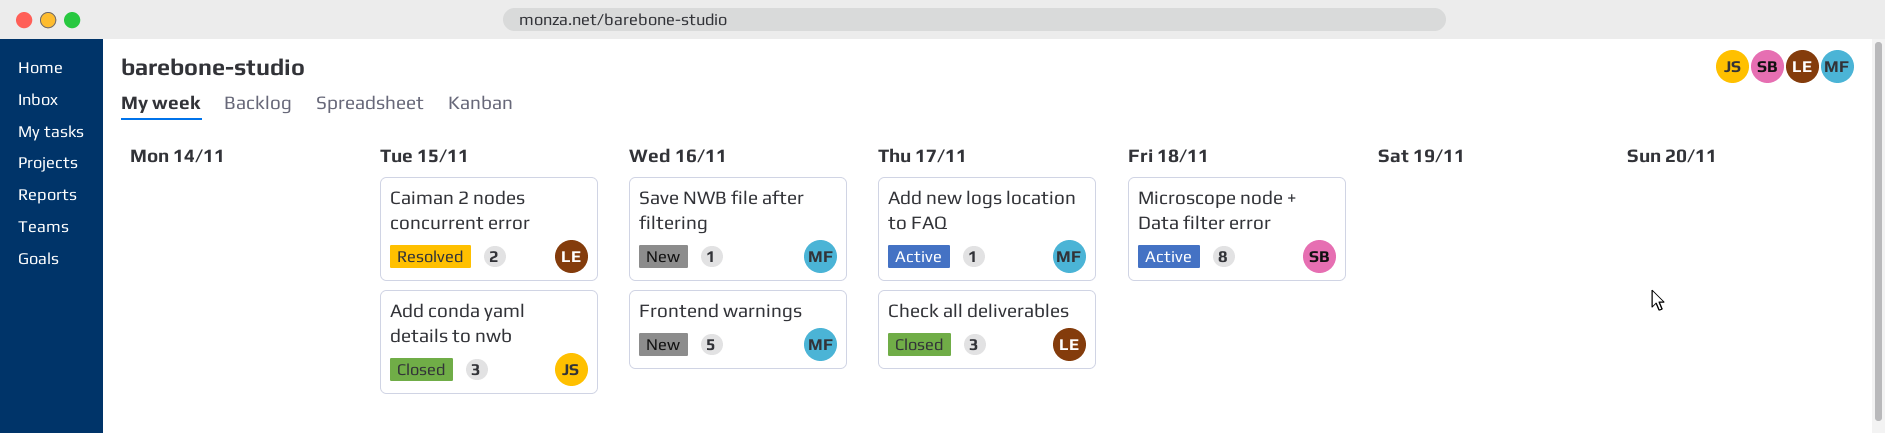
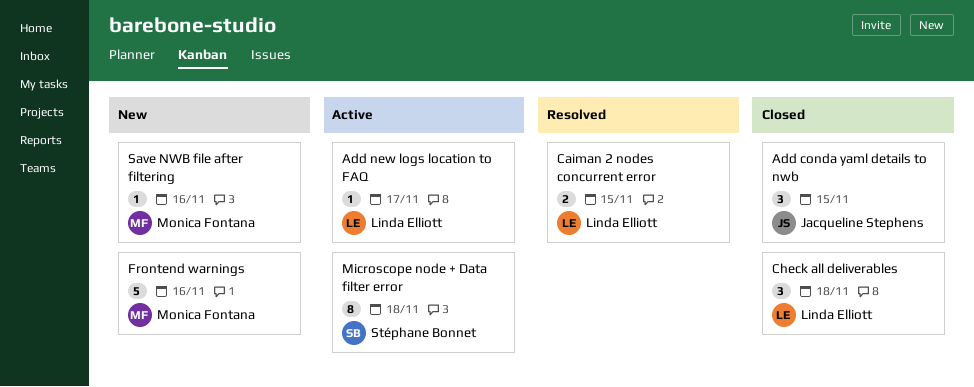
Add new logs location to FAQ, owner: Monica Fontana -> Linda Elliott
Check all deliverables, due: Nov 17 -> Nov 18

